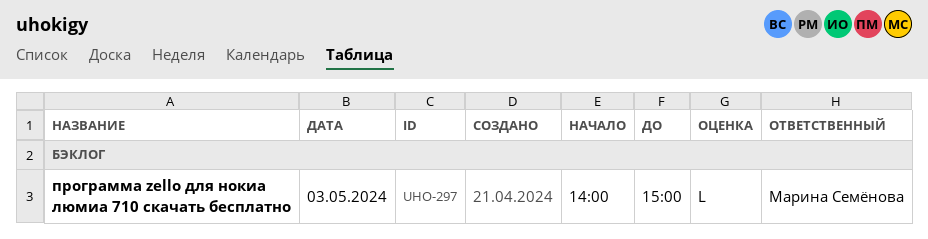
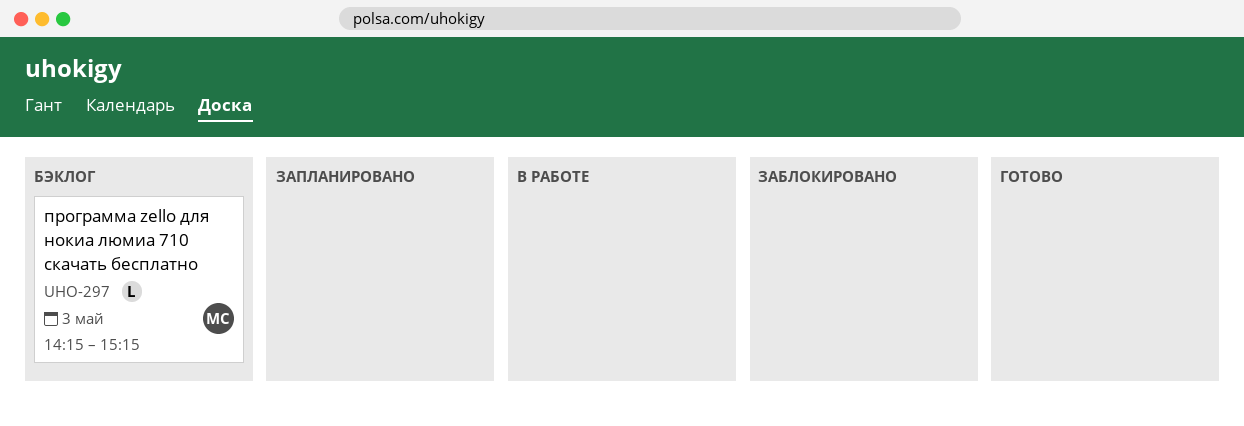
UHO-297, begins: 14:00 -> 14:15
UHO-297, ends: 15:00 -> 15:15

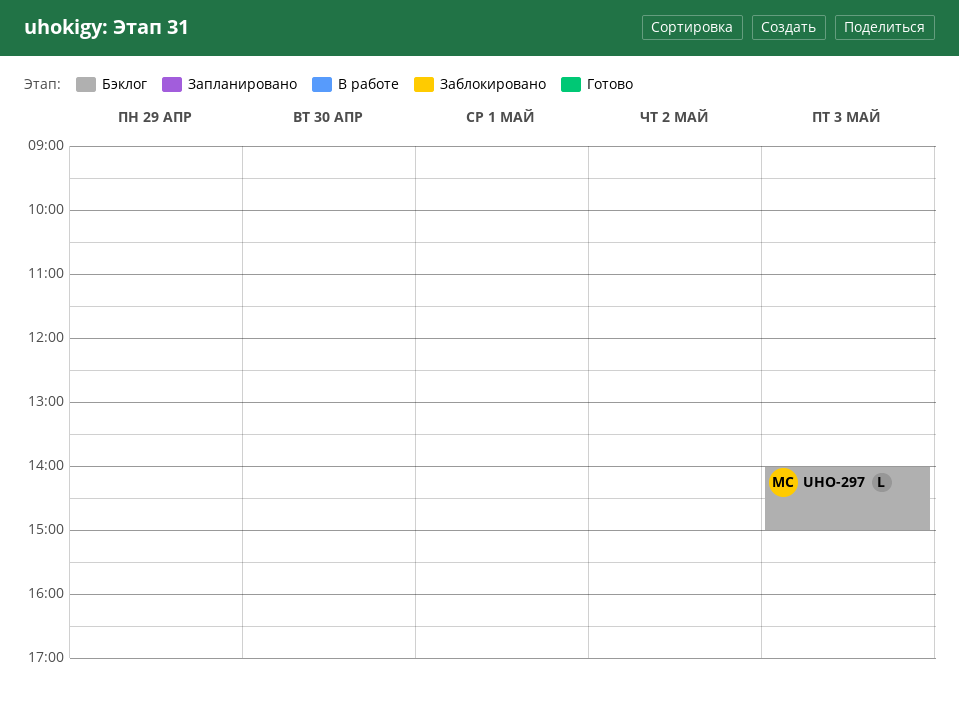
UHO-297, begins: 14:15 -> 14:00
UHO-297, ends: 15:15 -> 15:00

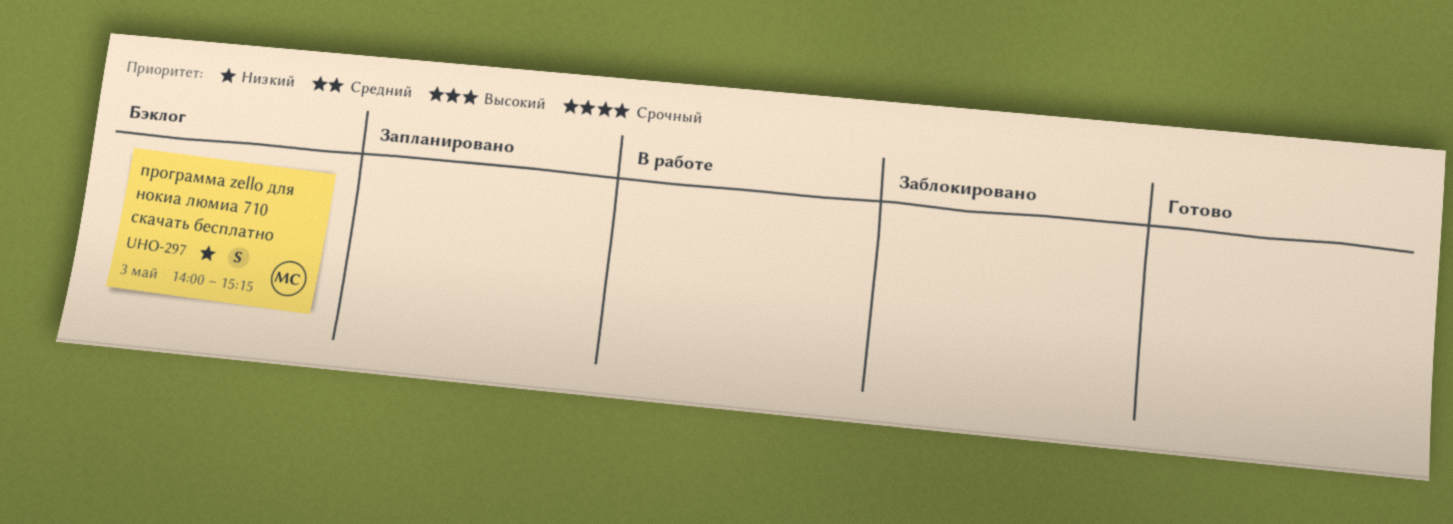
UHO-297, estimate: L -> S
UHO-297, ends: 15:00 -> 15:15

